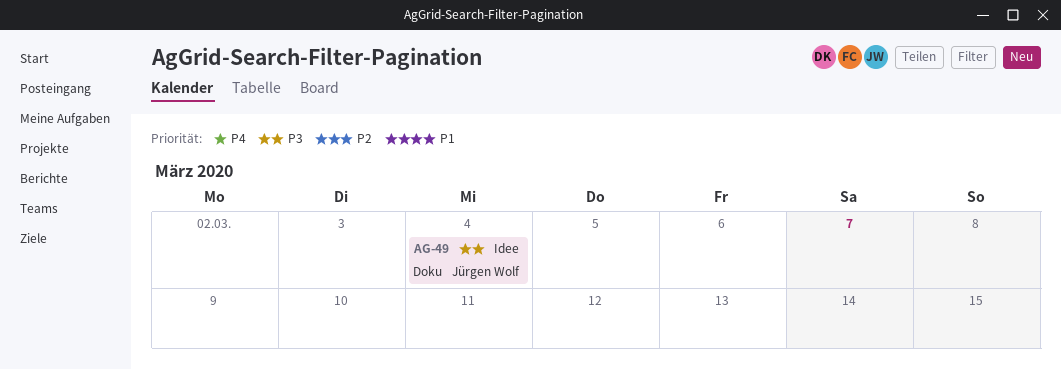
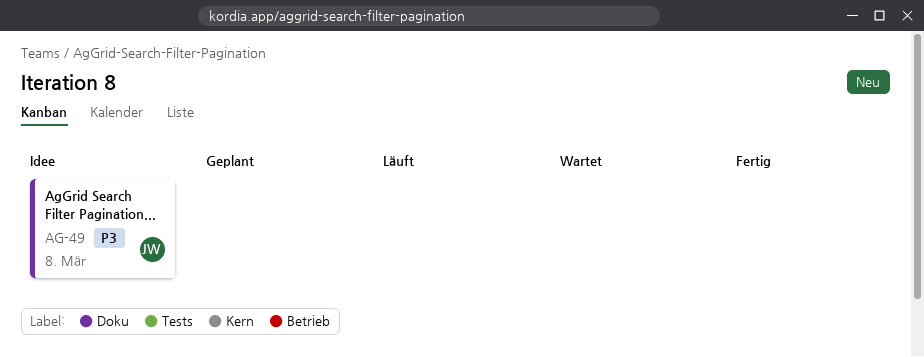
AG-49, due: Mar 4 -> Mar 8

